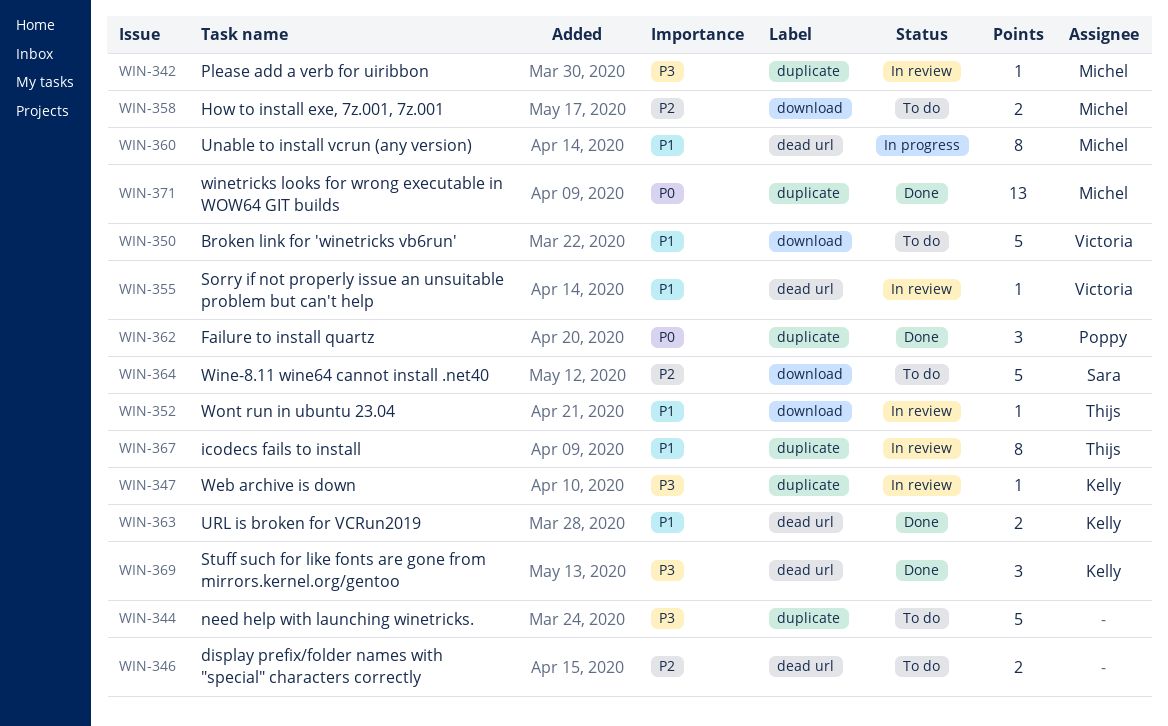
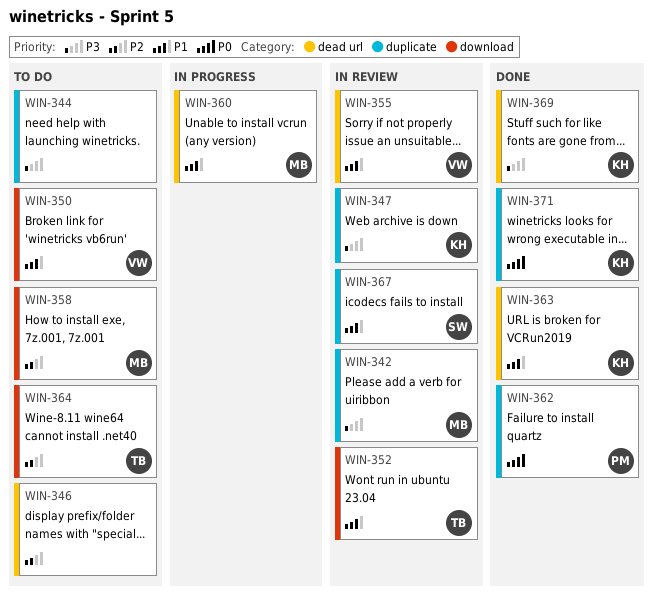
WIN-364, owner: Sara -> Thijs
WIN-367, owner: Thijs -> Sara
WIN-371, owner: Michel -> Kelly

